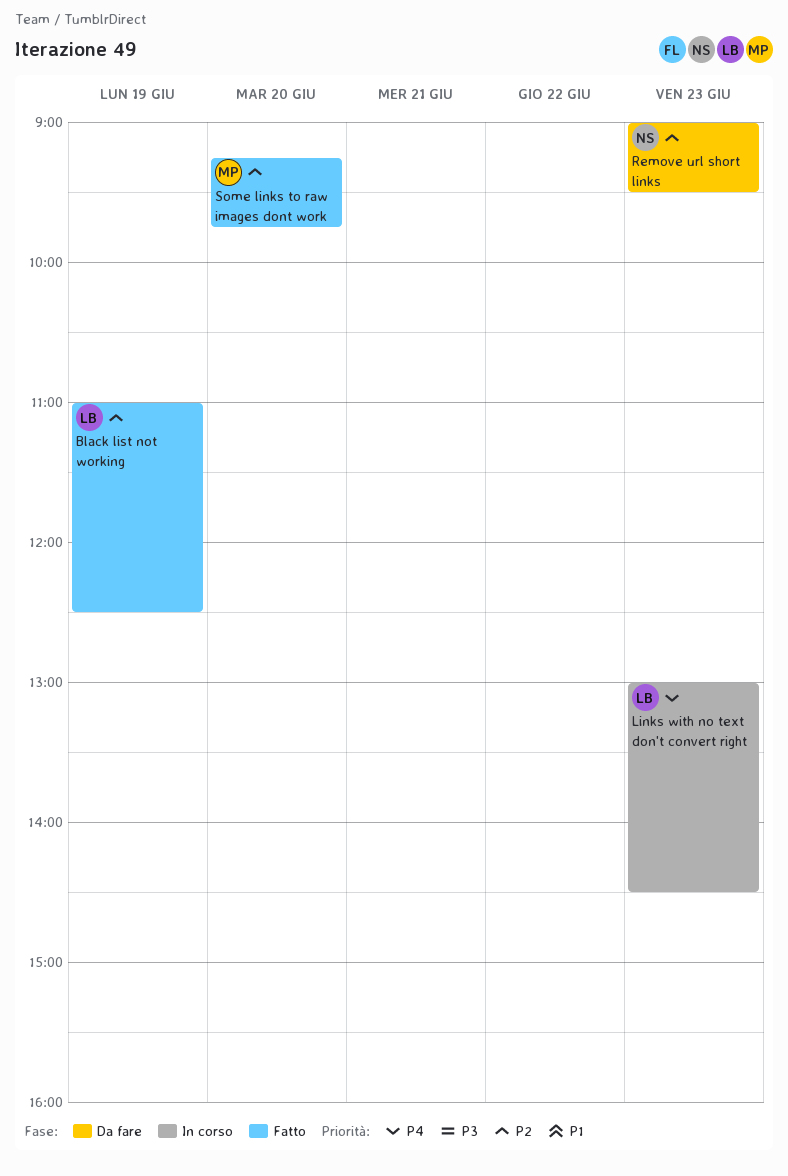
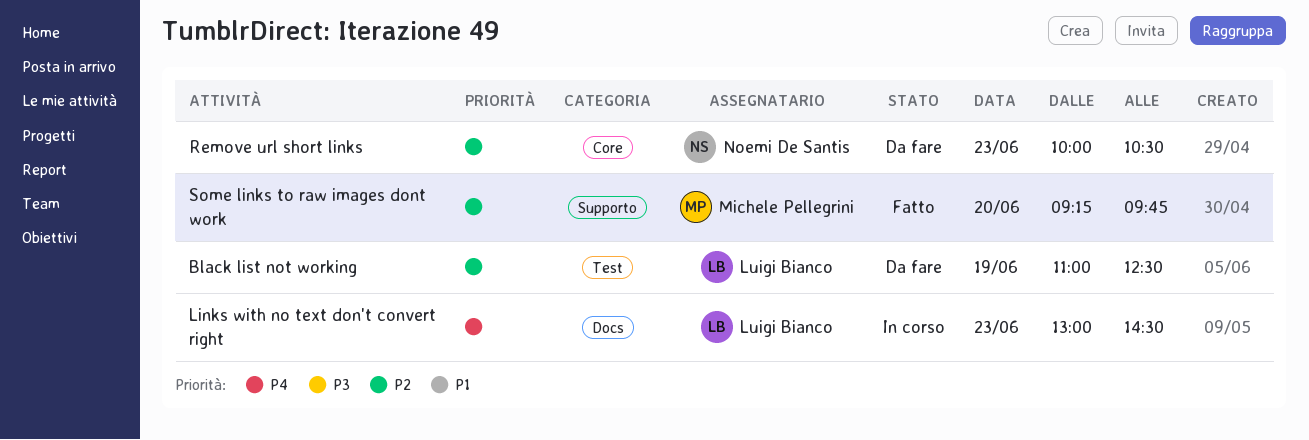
Black list not working, status: Fatto -> Da fare
Remove url short links, begins: 09:00 -> 10:00
Remove url short links, ends: 09:30 -> 10:30

